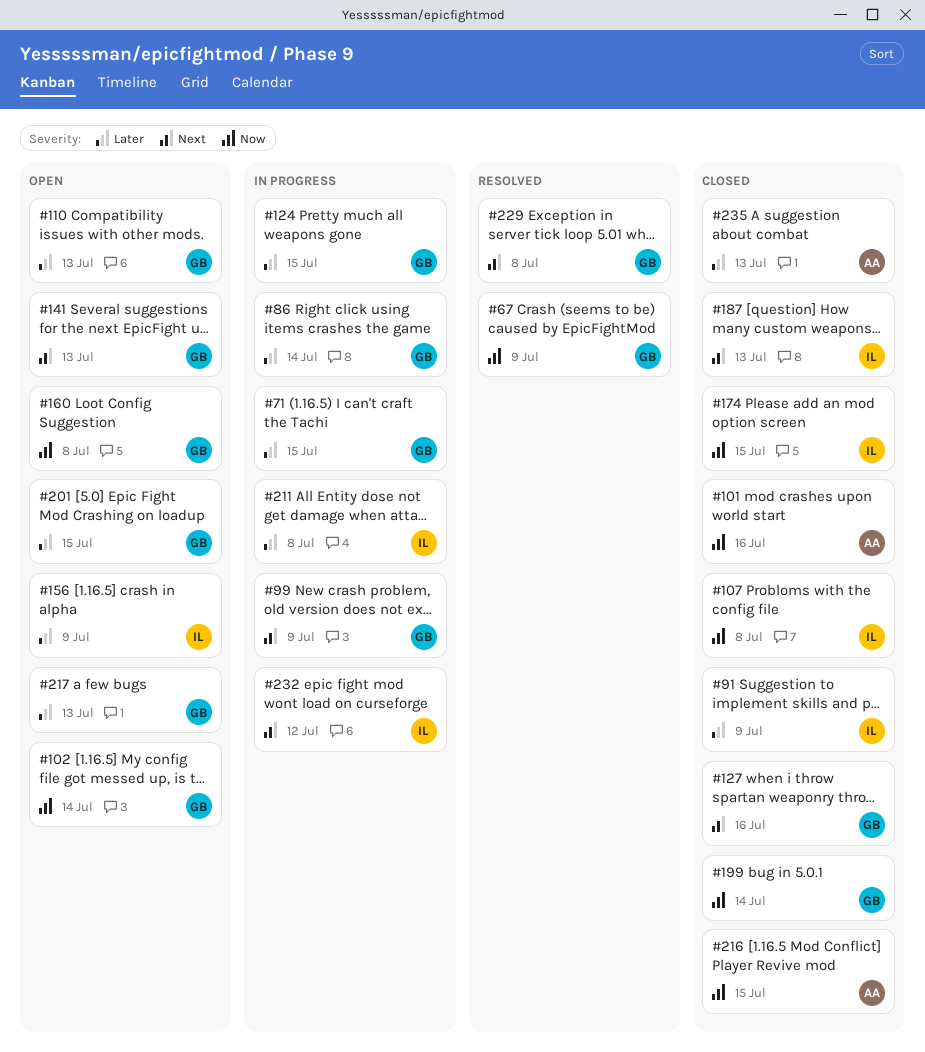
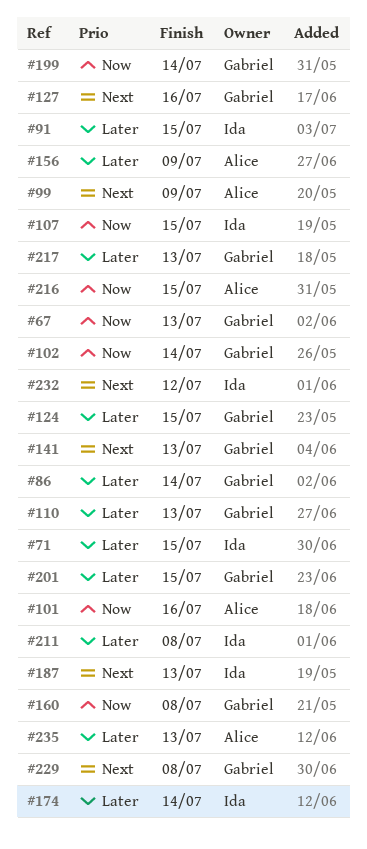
#67, due: Jul 9 -> Jul 13
#71, owner: Gabriel -> Ida
#91, due: Jul 9 -> Jul 15
#99, owner: Gabriel -> Alice
#107, due: Jul 8 -> Jul 15
#156, owner: Ida -> Alice
#174, priority: Now -> Later
#174, due: Jul 15 -> Jul 14

